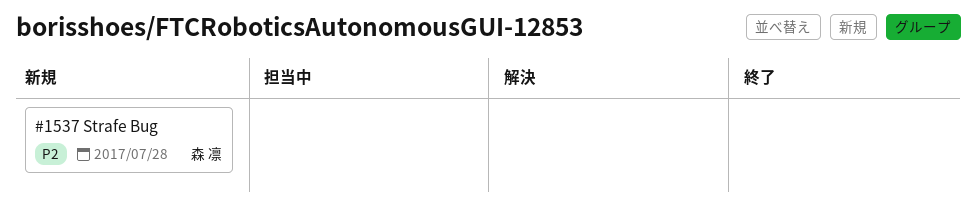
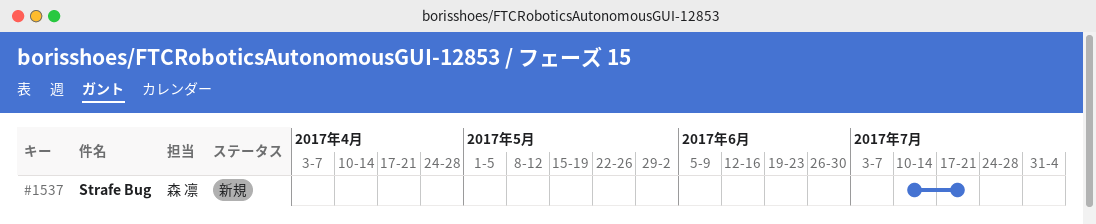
#1537, due: Jul 28 -> Jul 21

